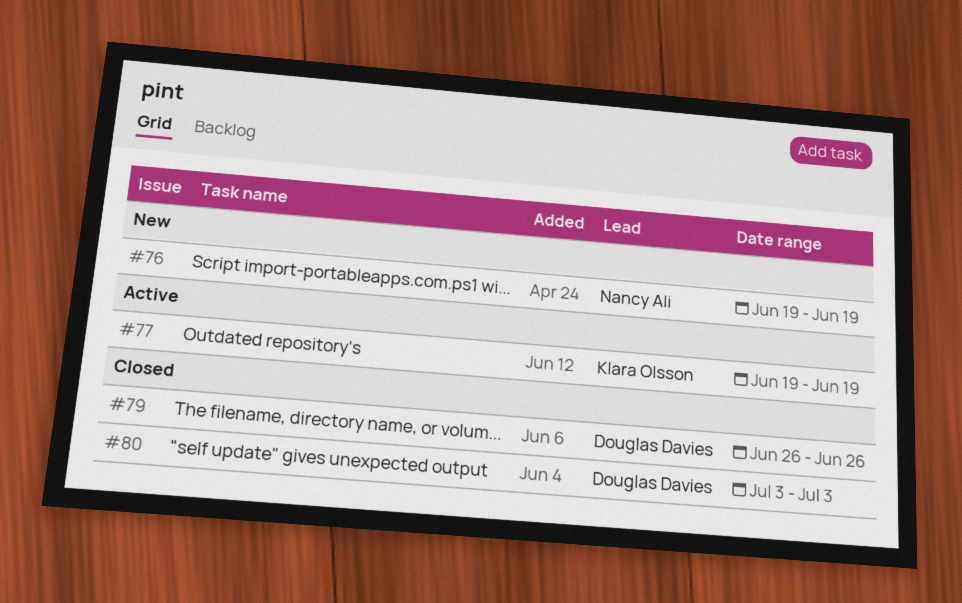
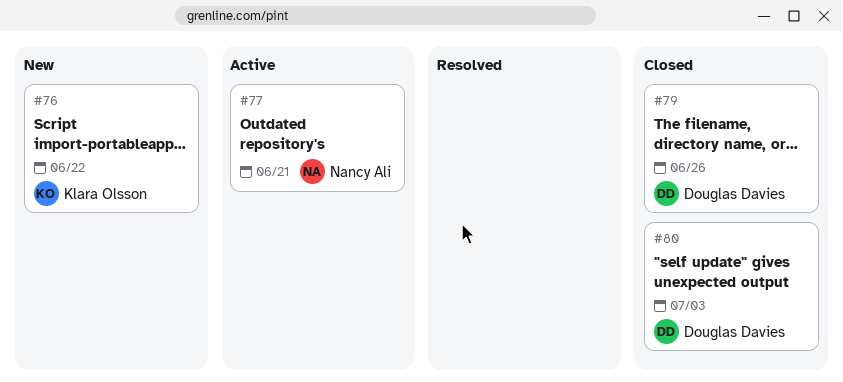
#76, owner: Nancy Ali -> Klara Olsson
#76, due: Jun 19 -> Jun 22
#77, owner: Klara Olsson -> Nancy Ali
#77, due: Jun 19 -> Jun 21

